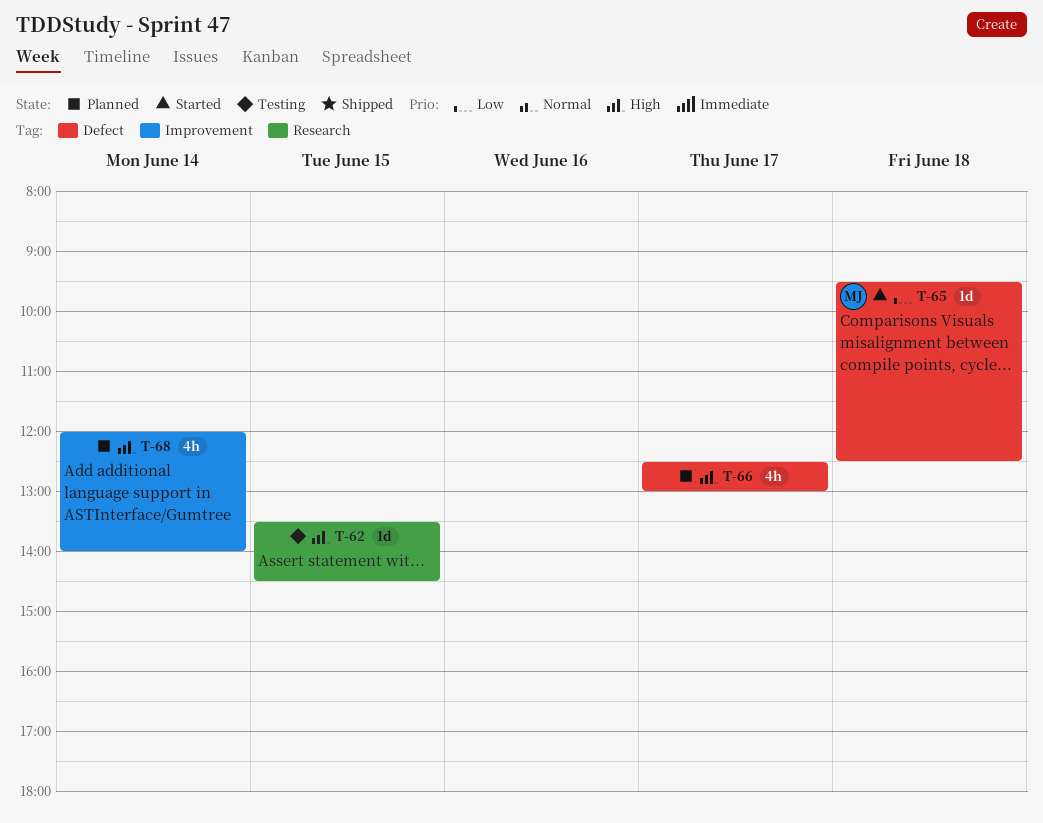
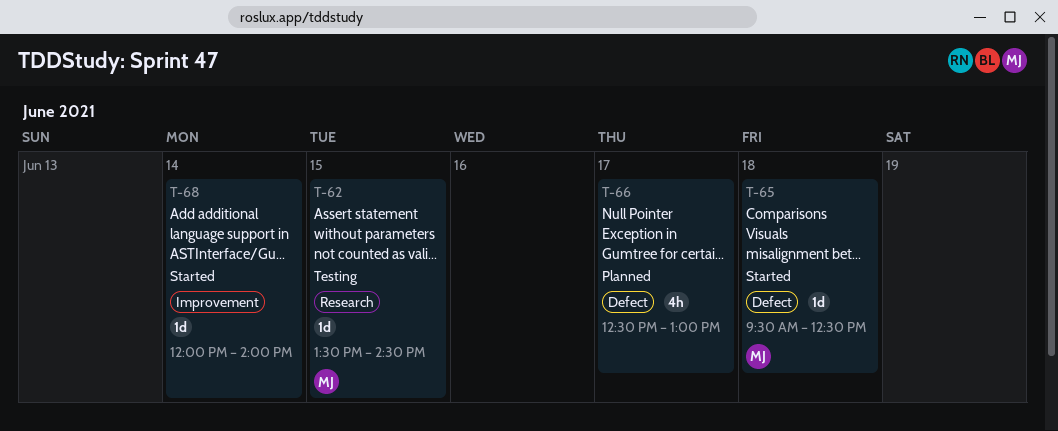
T-62, owner: none -> MJ
T-68, status: Planned -> Started
T-68, estimate: 4h -> 1d

